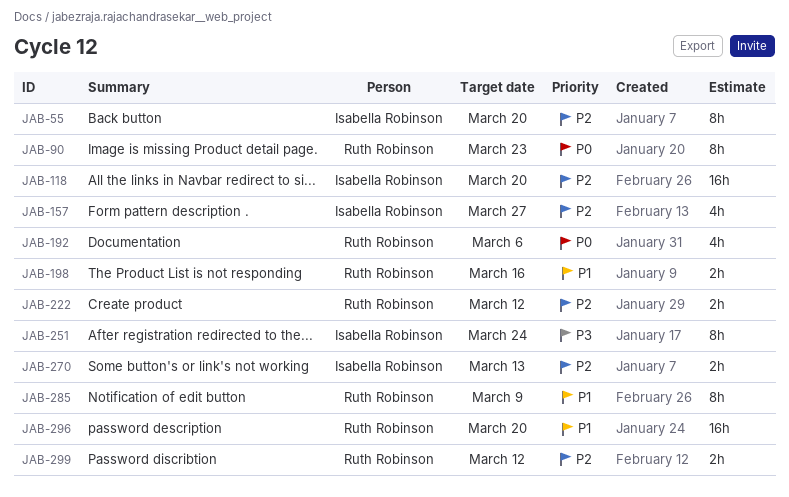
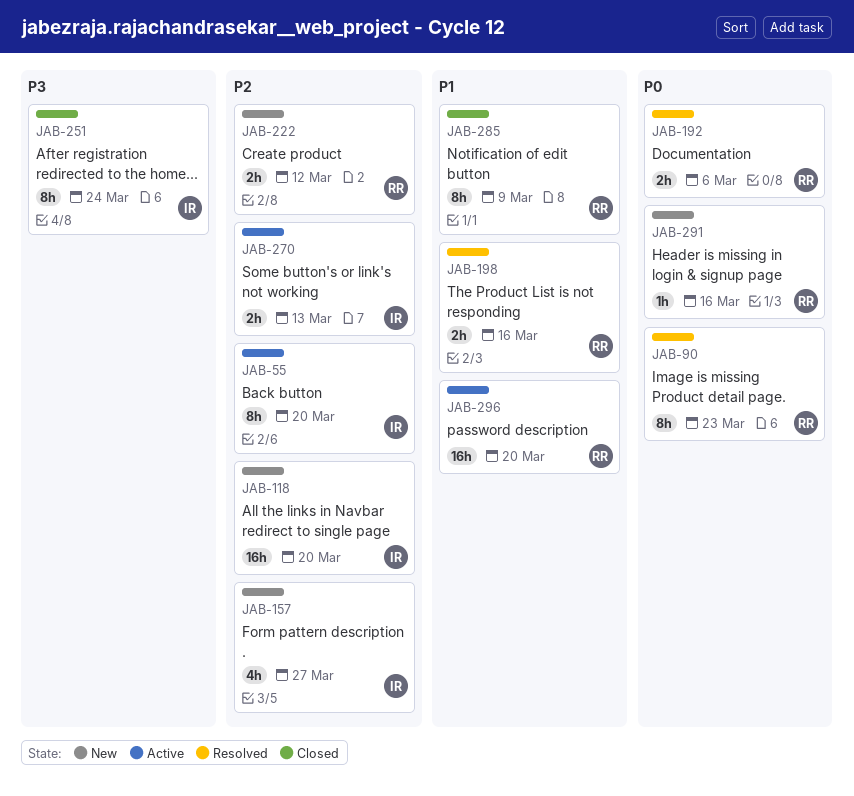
JAB-192, estimate: 4h -> 2h
JAB-291: none -> present
JAB-299: present -> none

